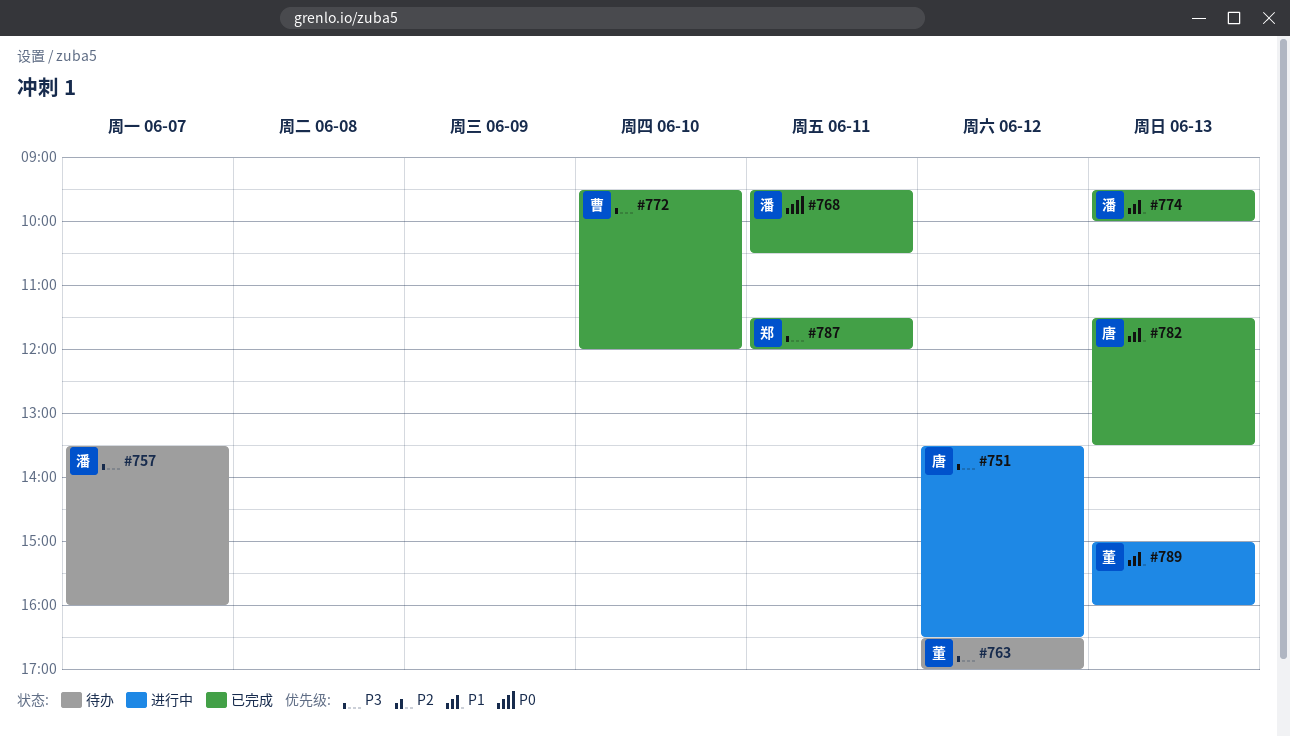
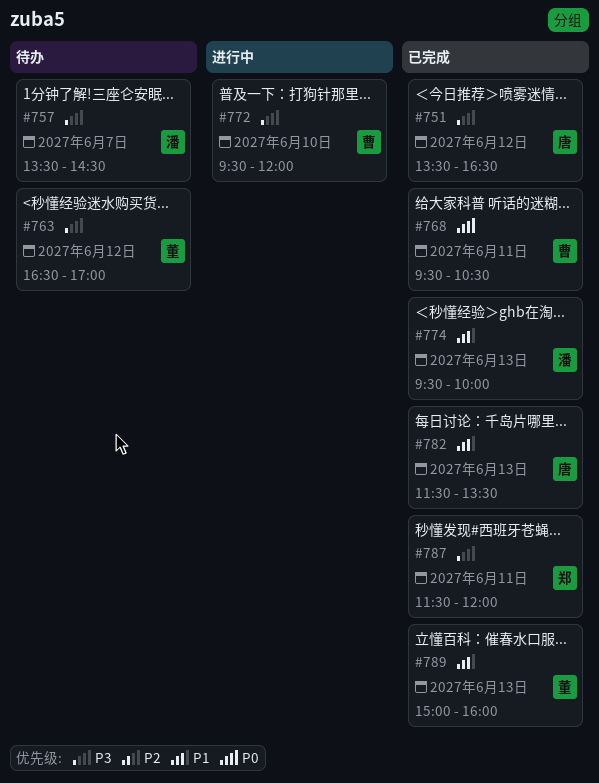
#751, status: 进行中 -> 已完成
#757, ends: 16:00 -> 14:30
#768, owner: 潘 -> 曹
#772, status: 已完成 -> 进行中
#789, status: 进行中 -> 已完成

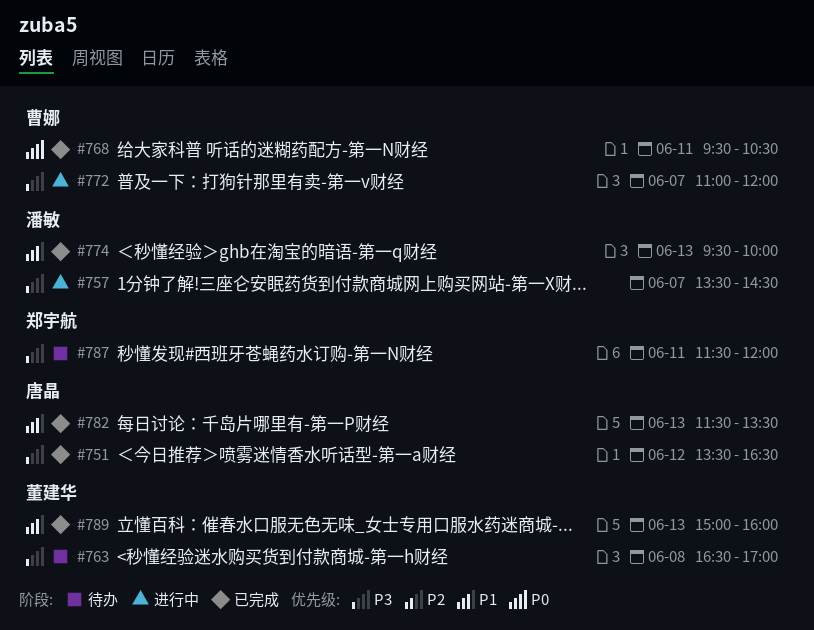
#757, status: 待办 -> 进行中
#763, day: Jun 12 -> Jun 8
#772, day: Jun 10 -> Jun 7
#772, begins: 09:30 -> 11:00
#787, status: 已完成 -> 待办

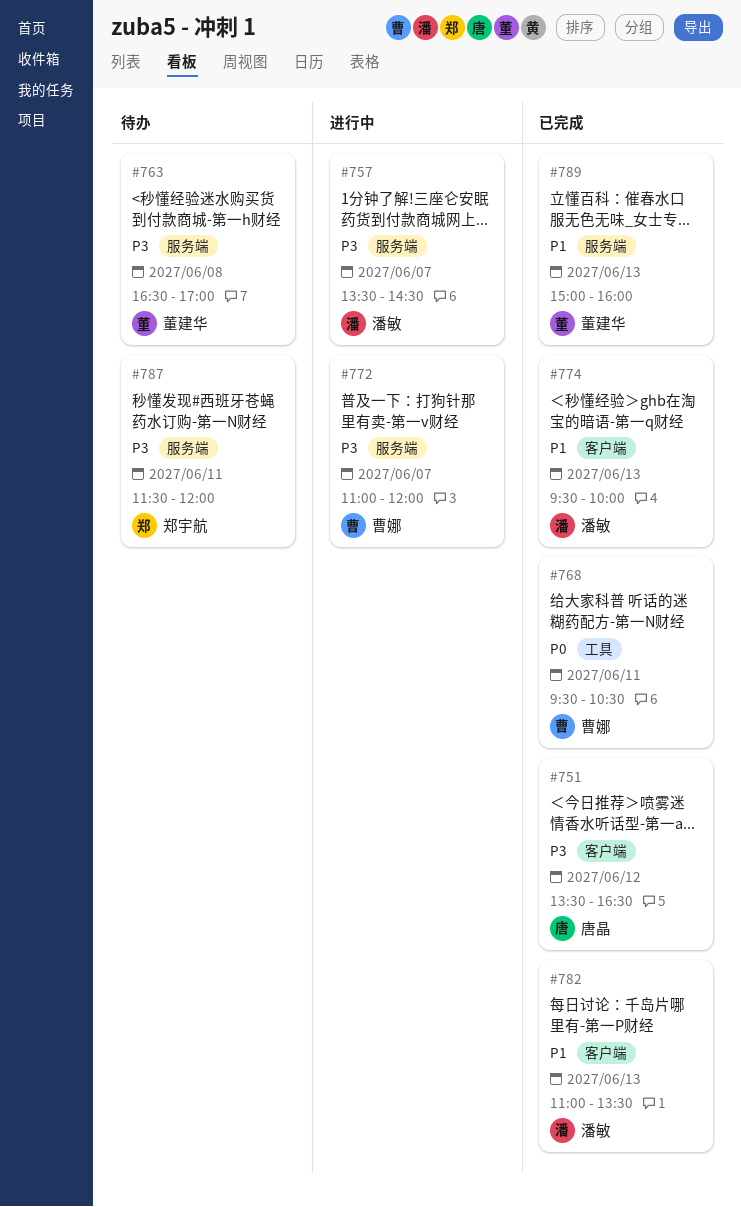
#782, owner: 唐晶 -> 潘敏
#782, begins: 11:30 -> 11:00

